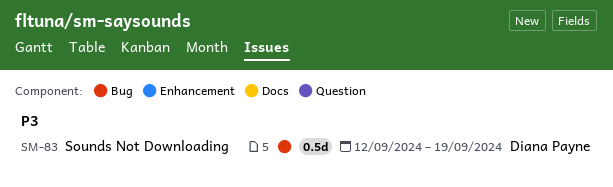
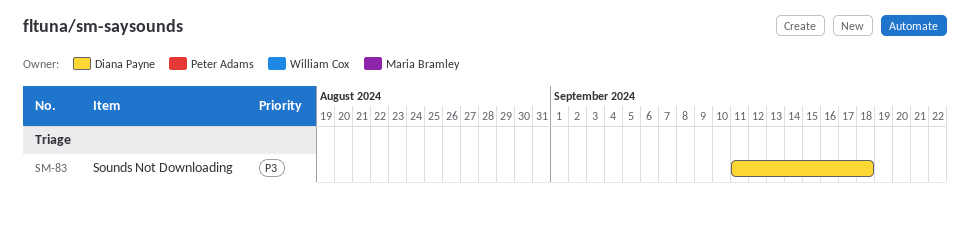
SM-83, start: Sep 12 -> Sep 11
SM-83, due: Sep 19 -> Sep 18

